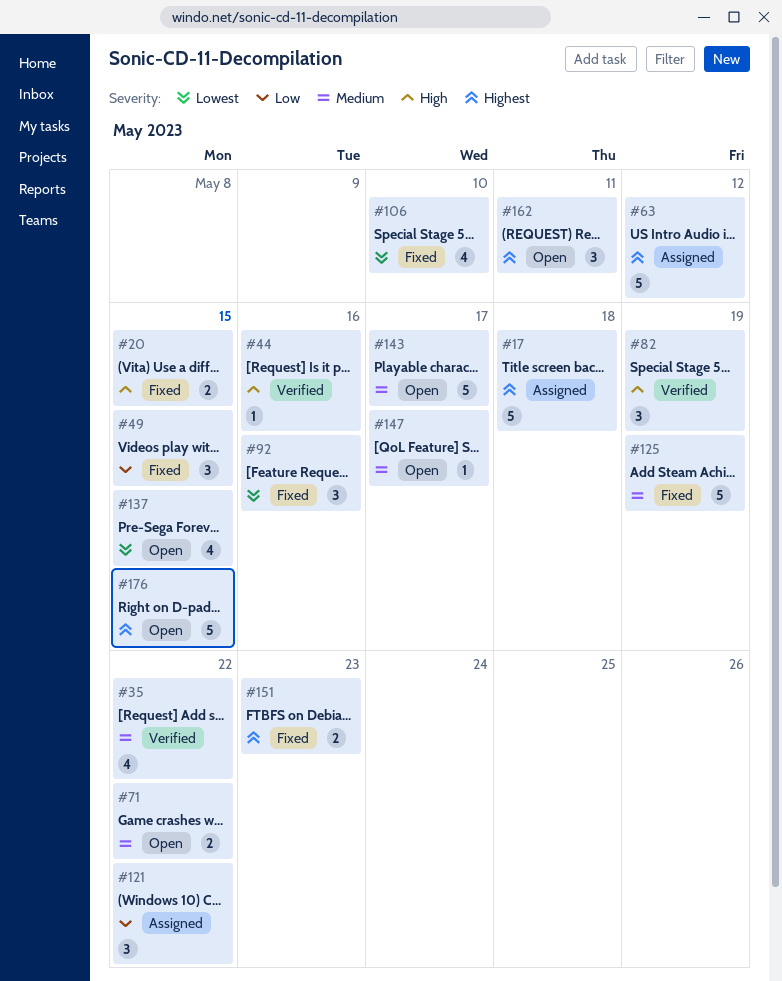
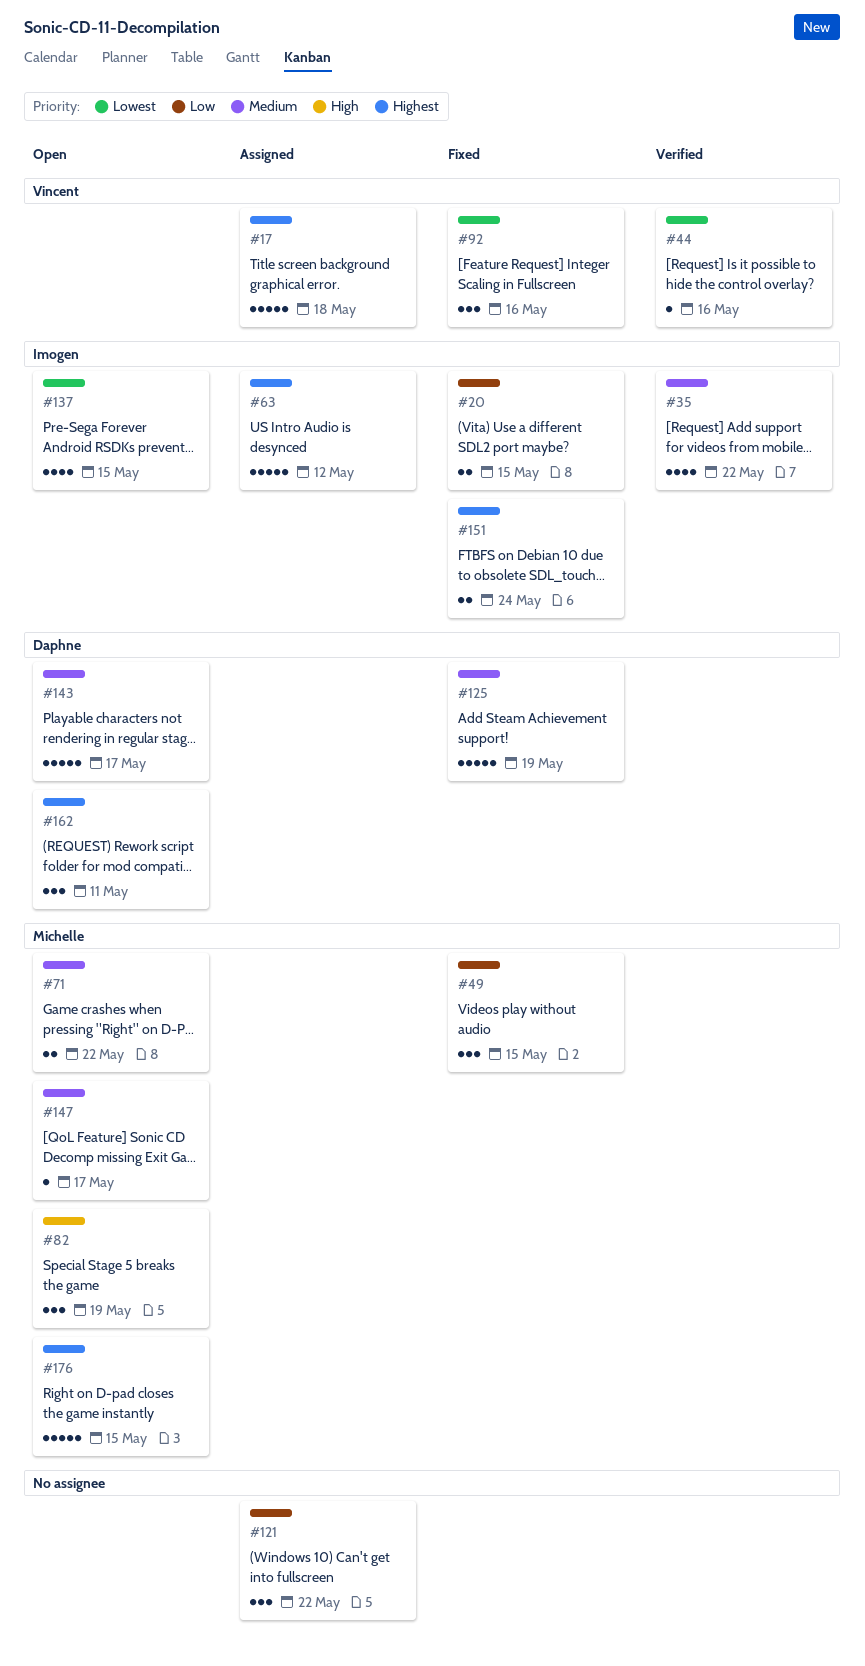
#20, priority: High -> Low
#44, priority: High -> Lowest
#82, status: Verified -> Open
#106: present -> none
#151, due: May 23 -> May 24

